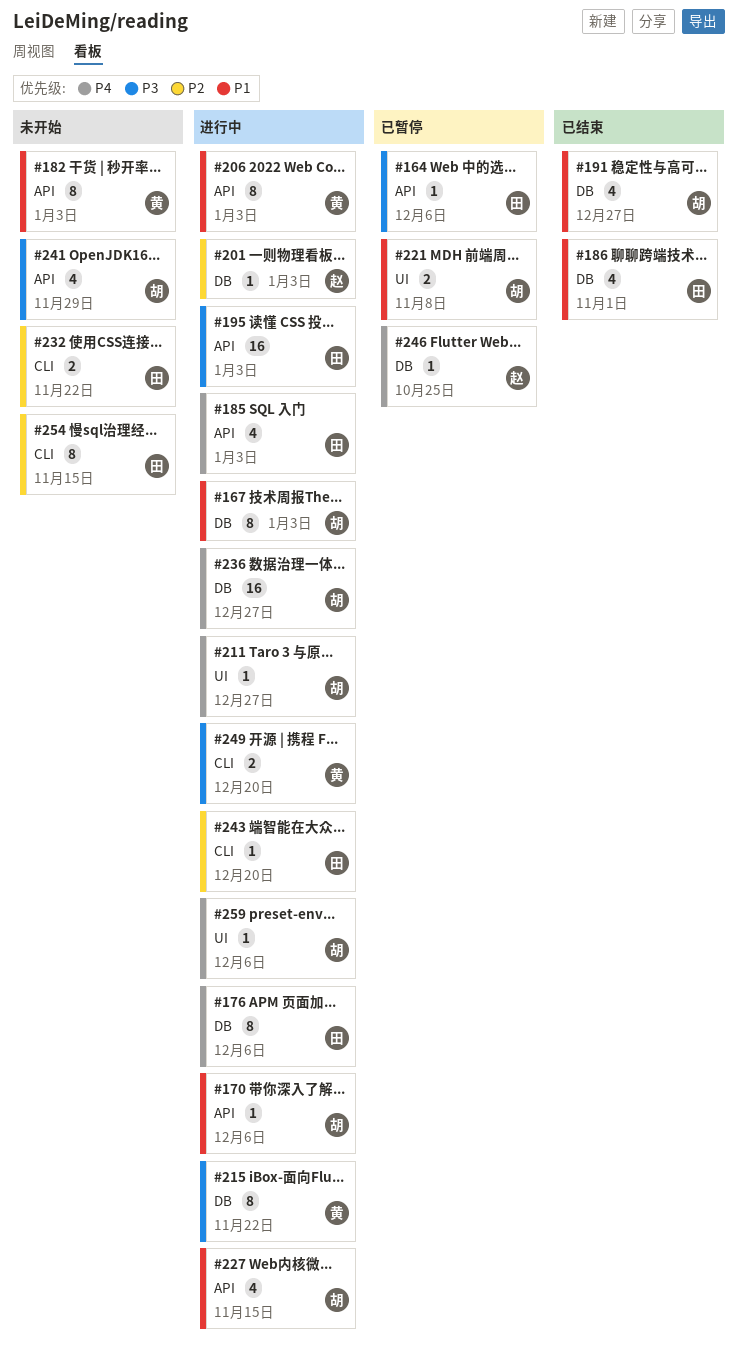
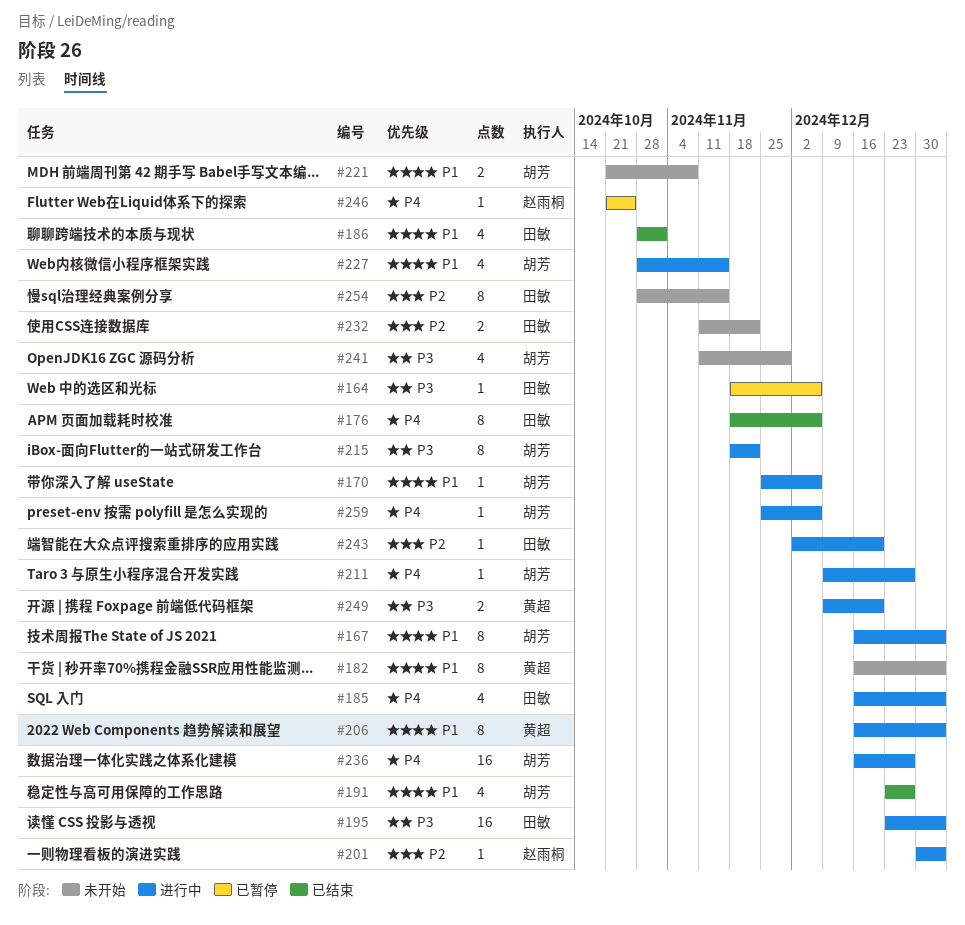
#176, status: 进行中 -> 已结束
#215, owner: 黄超 -> 胡芳
#221, status: 已暂停 -> 未开始

